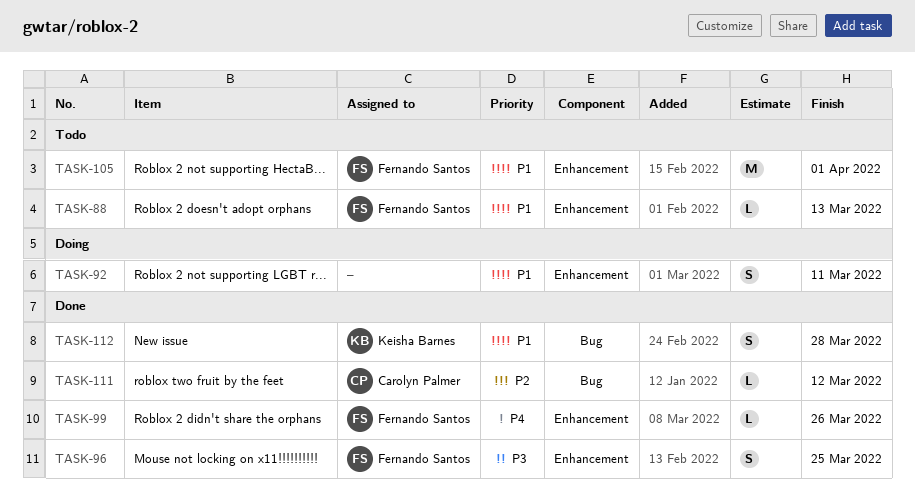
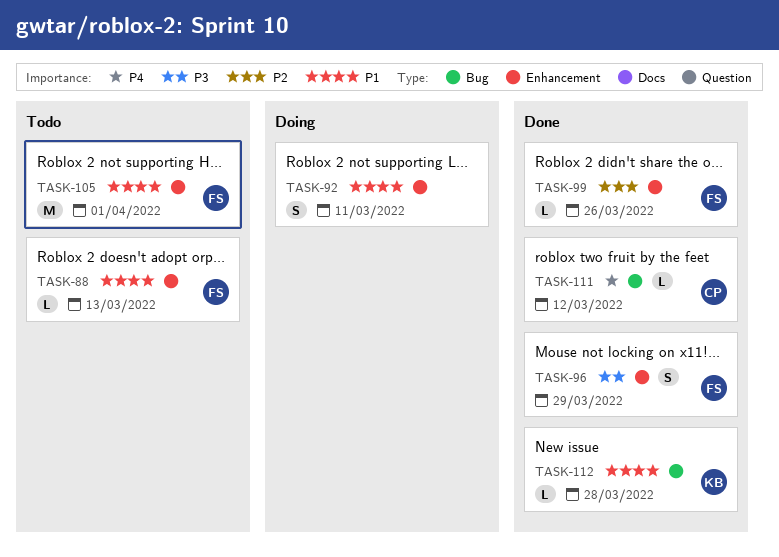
TASK-96, due: Mar 25 -> Mar 29
TASK-99, priority: P4 -> P2
TASK-111, priority: P2 -> P4
TASK-112, estimate: S -> L

